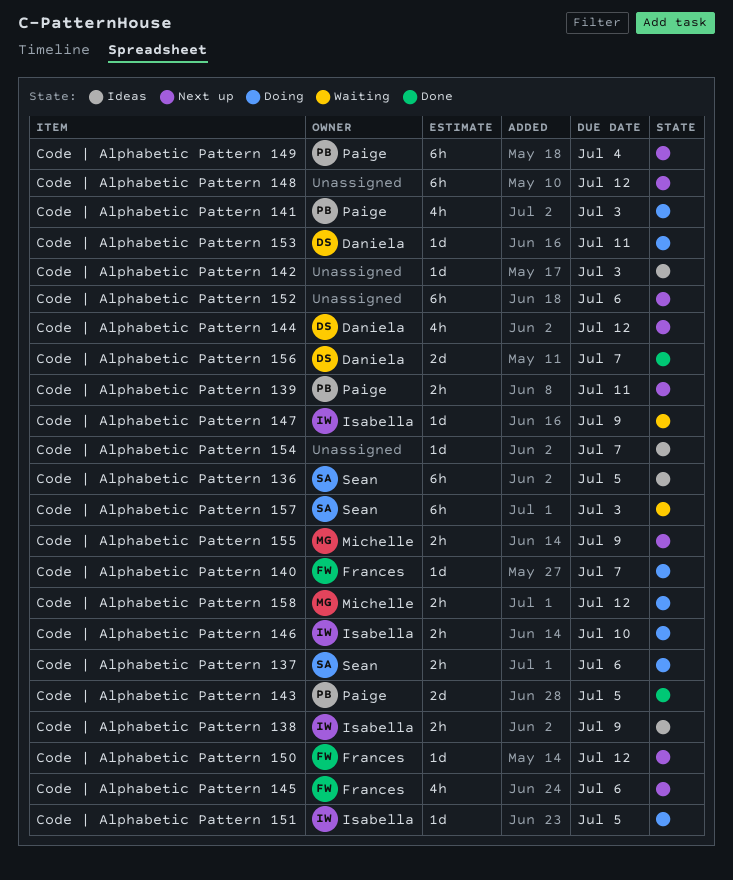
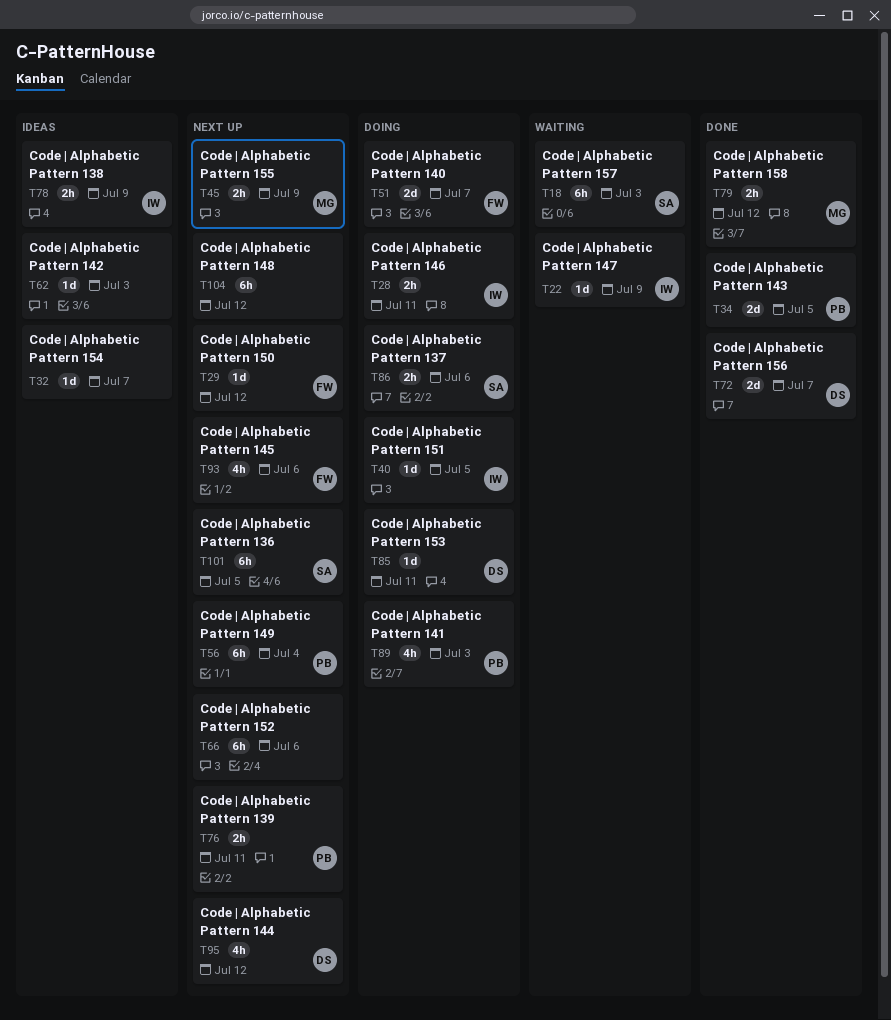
Code | Alphabetic Pattern 136, status: Ideas -> Next up
Code | Alphabetic Pattern 140, estimate: 1d -> 2d
Code | Alphabetic Pattern 146, due: Jul 10 -> Jul 11
Code | Alphabetic Pattern 158, status: Doing -> Done

